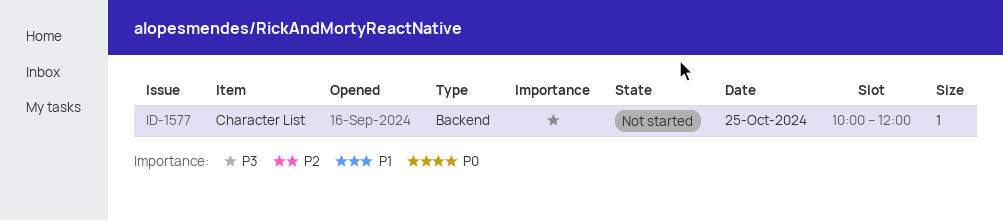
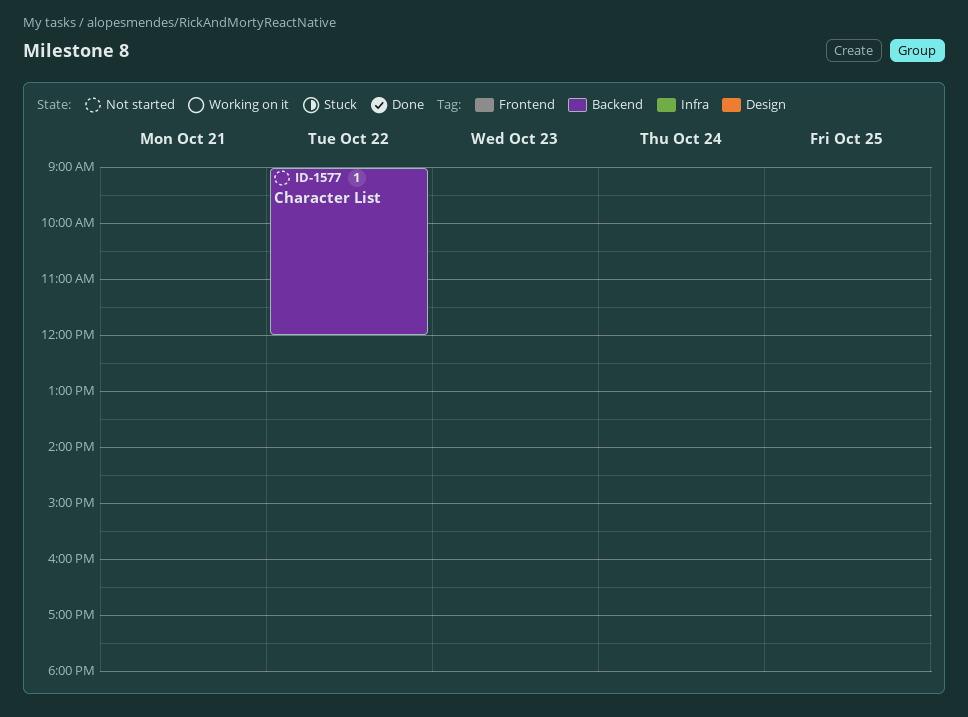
ID-1577, day: Oct 25 -> Oct 22
ID-1577, begins: 10:00 -> 09:00

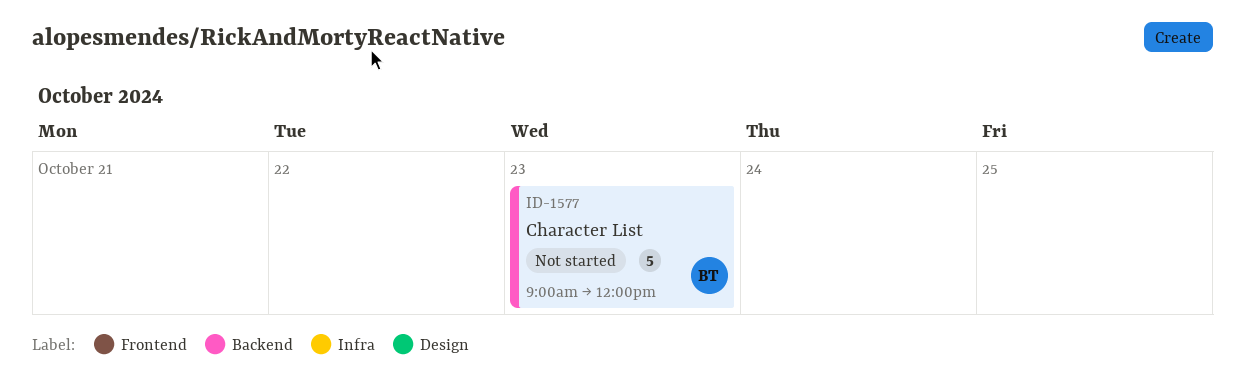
ID-1577, estimate: 1 -> 5
ID-1577, day: Oct 22 -> Oct 23

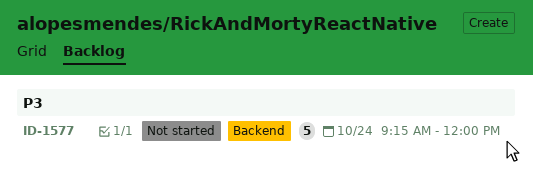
ID-1577, day: Oct 23 -> Oct 24
ID-1577, begins: 09:00 -> 09:15

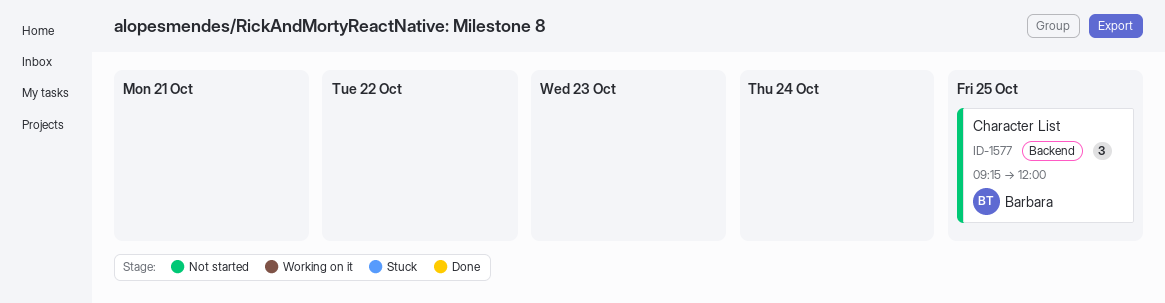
ID-1577, estimate: 5 -> 3
ID-1577, day: Oct 24 -> Oct 25

